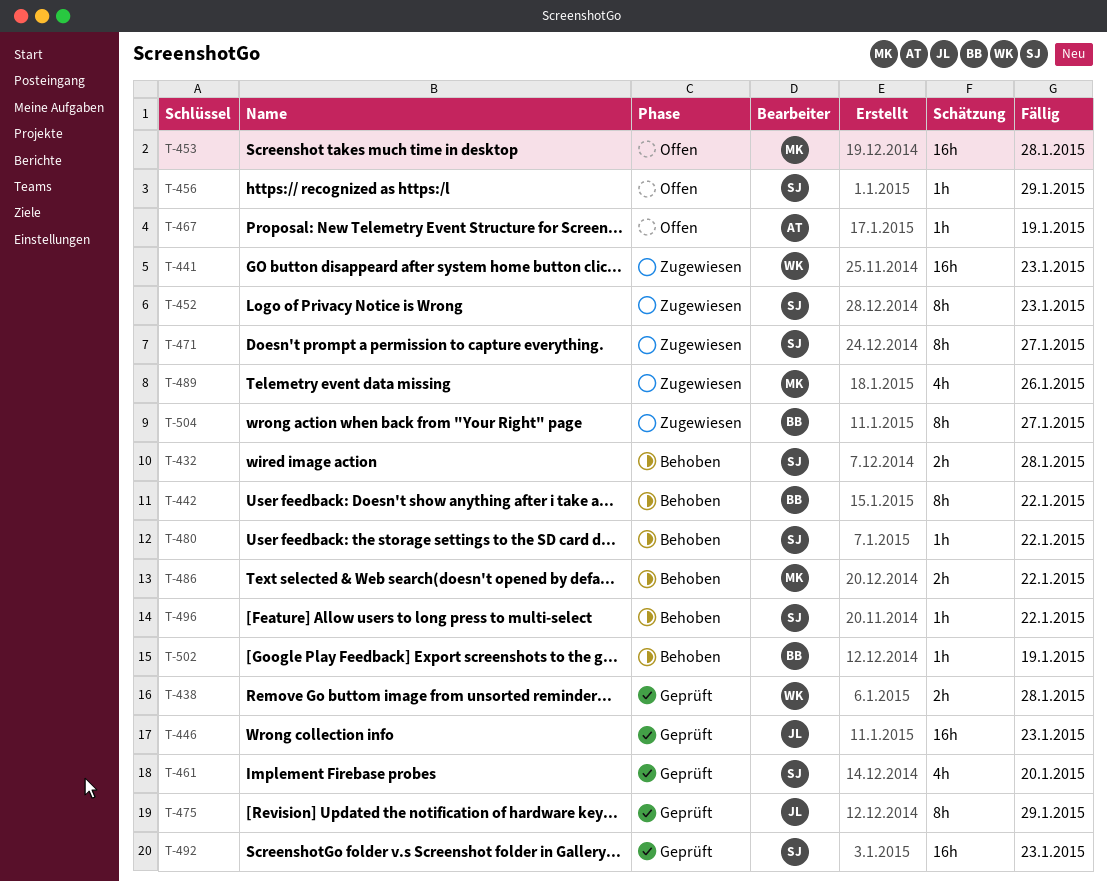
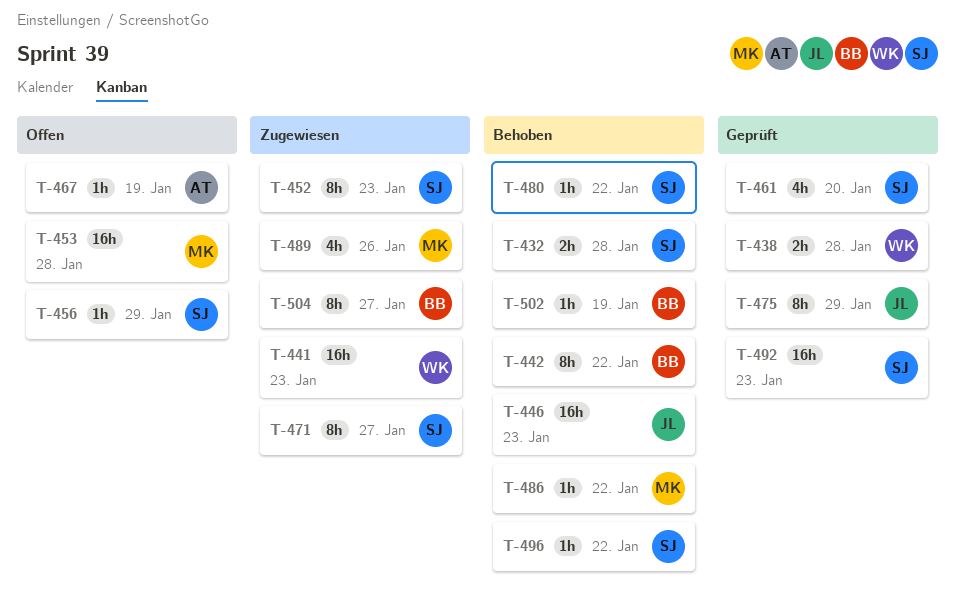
T-446, status: Geprüft -> Behoben
T-486, estimate: 2h -> 1h

